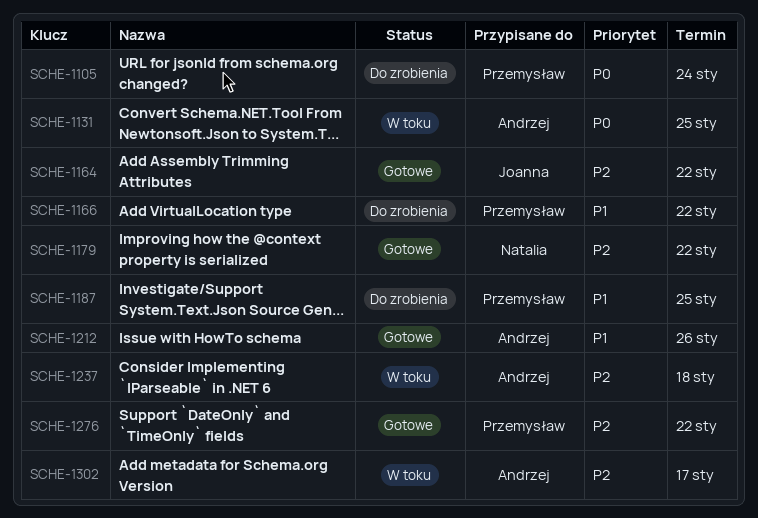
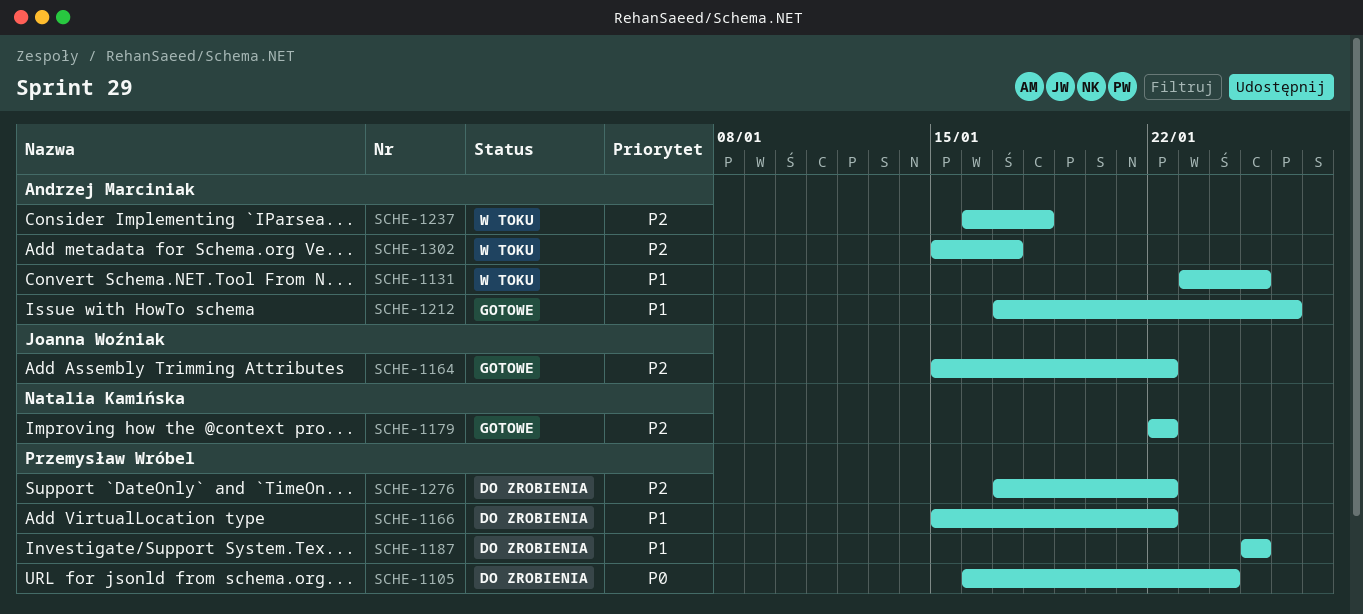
SCHE-1131, priority: P0 -> P1
SCHE-1276, status: Gotowe -> Do zrobienia

